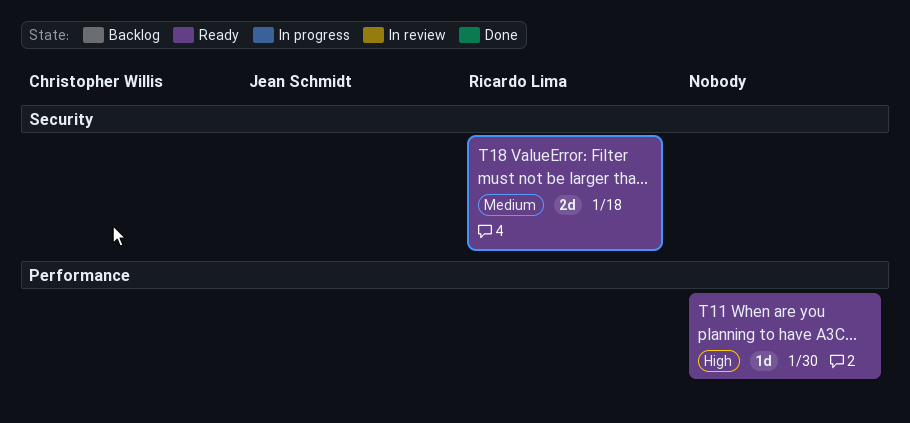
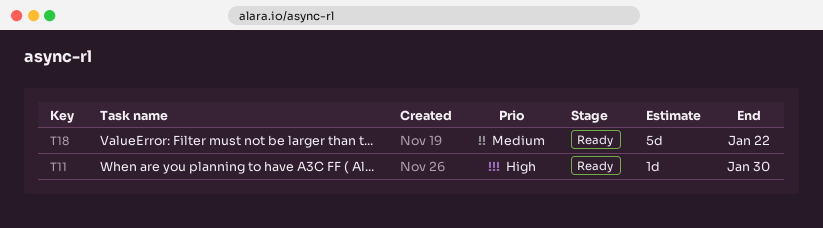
T18, estimate: 2d -> 5d
T18, due: Jan 18 -> Jan 22

